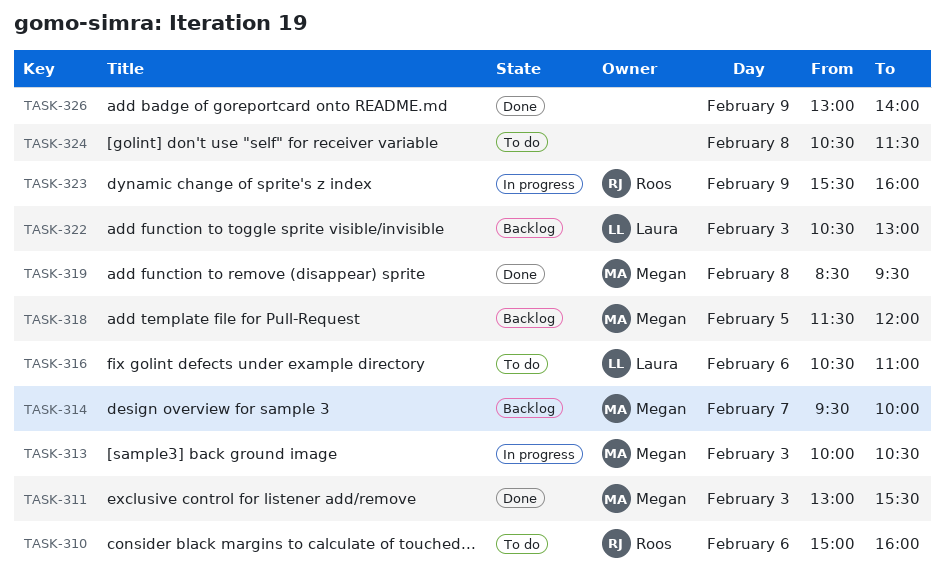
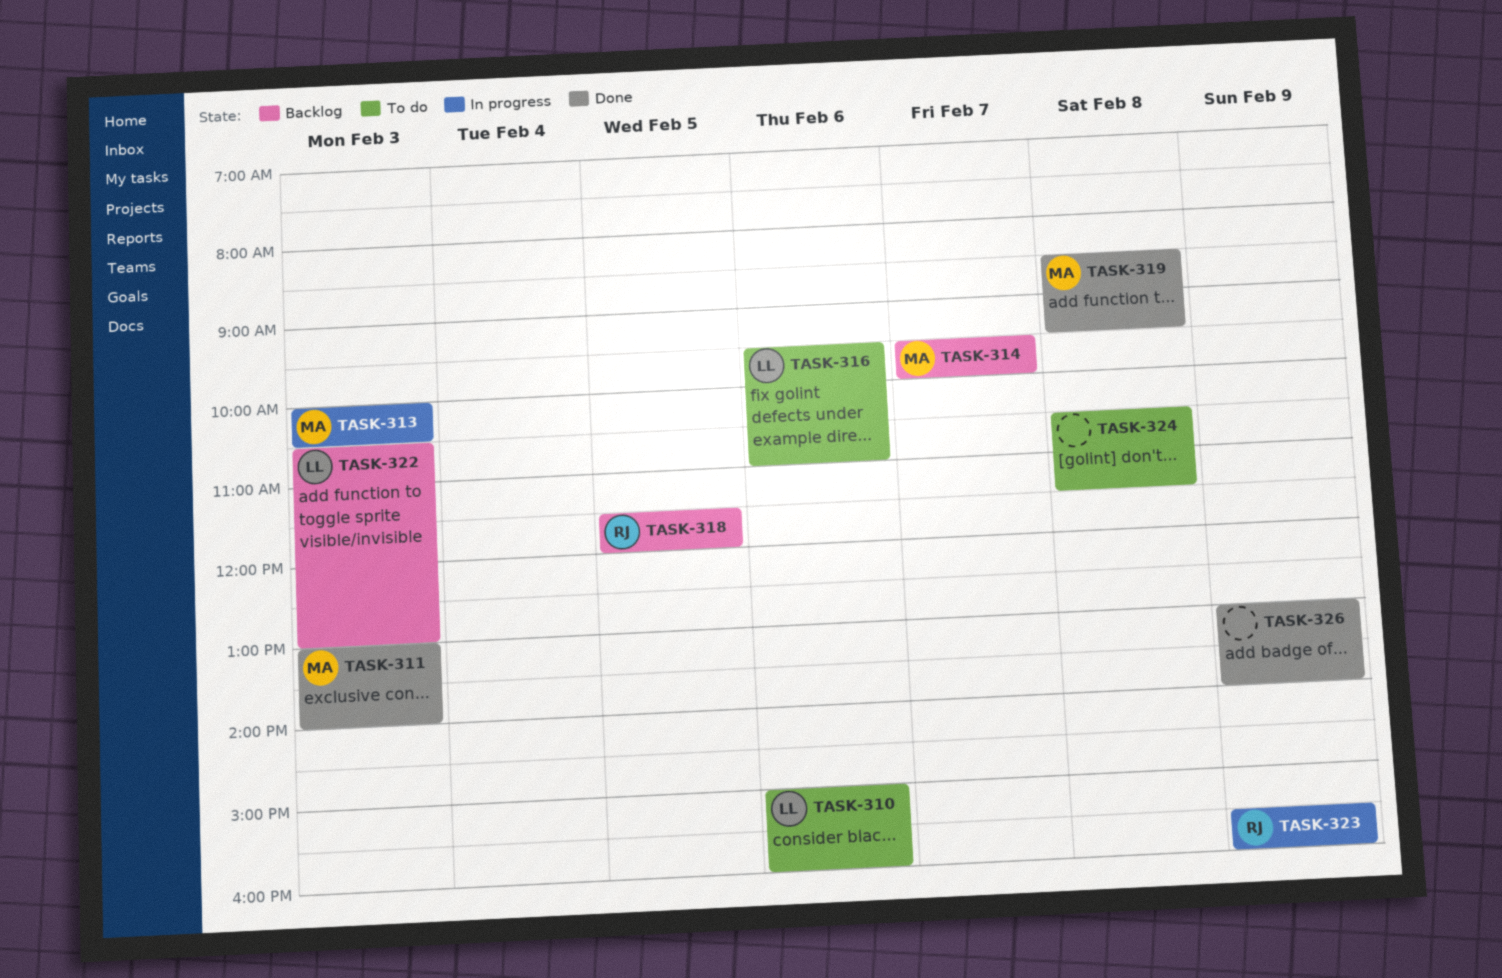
TASK-310, owner: Roos -> Laura
TASK-311, ends: 15:30 -> 14:00
TASK-316, begins: 10:30 -> 09:30
TASK-318, owner: Megan -> Roos

